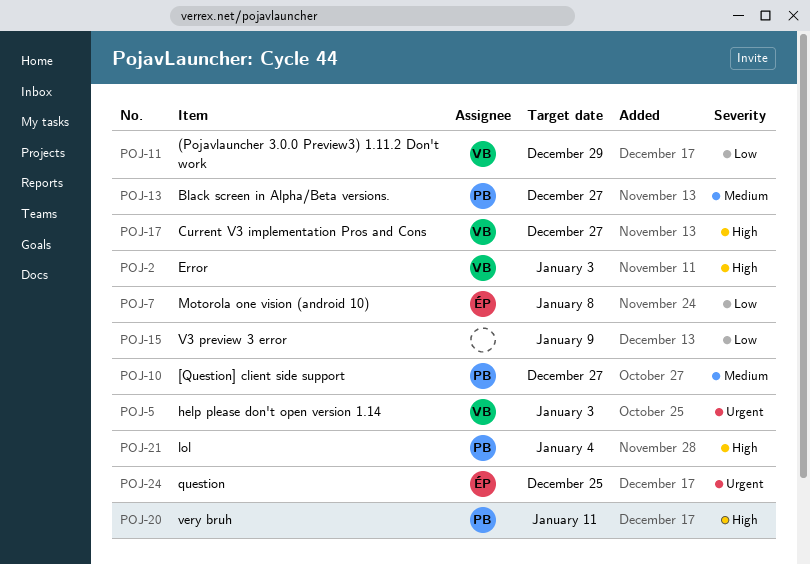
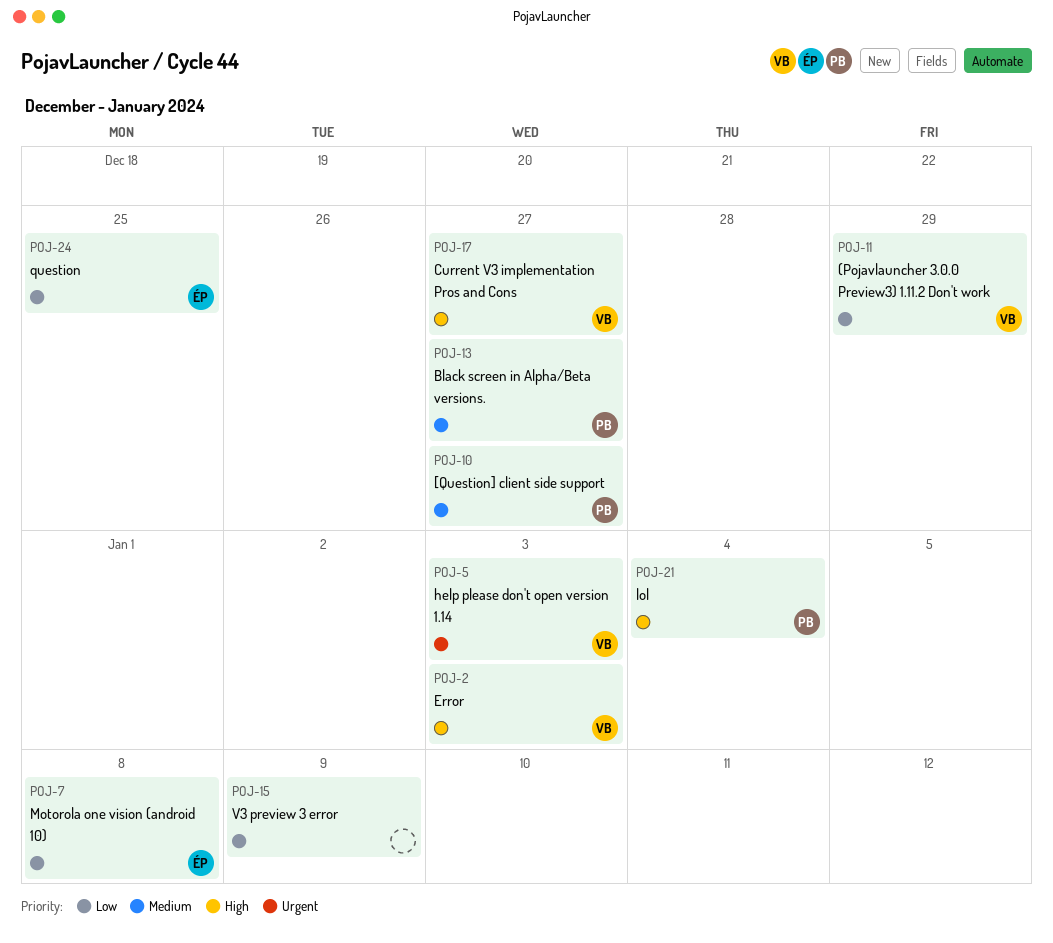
POJ-20: present -> none
POJ-24, priority: Urgent -> Low

